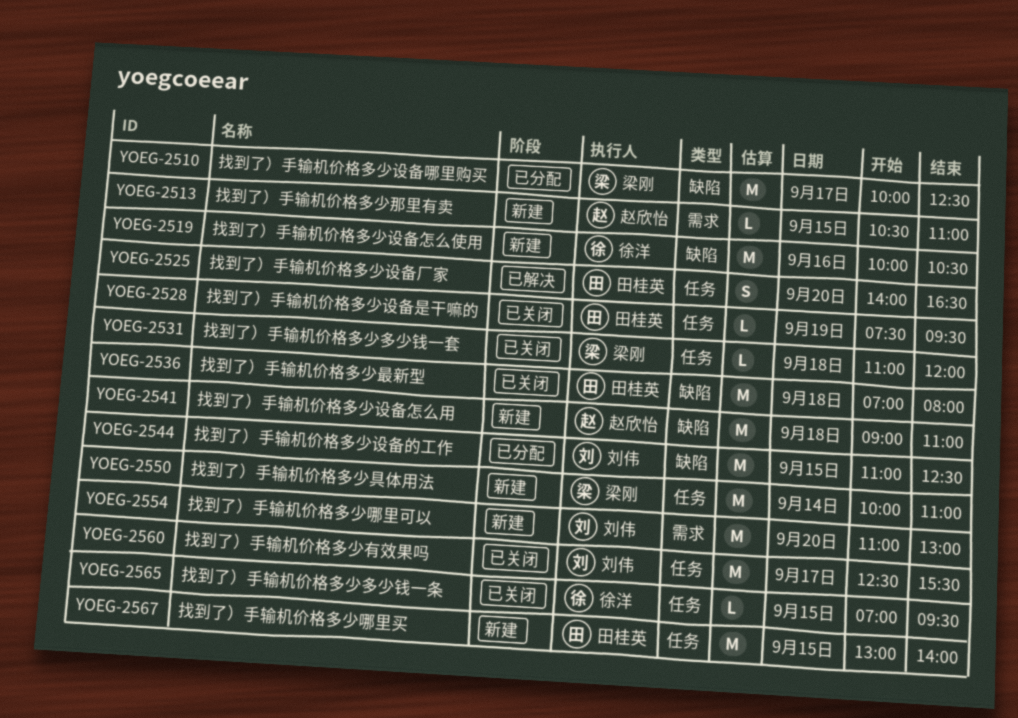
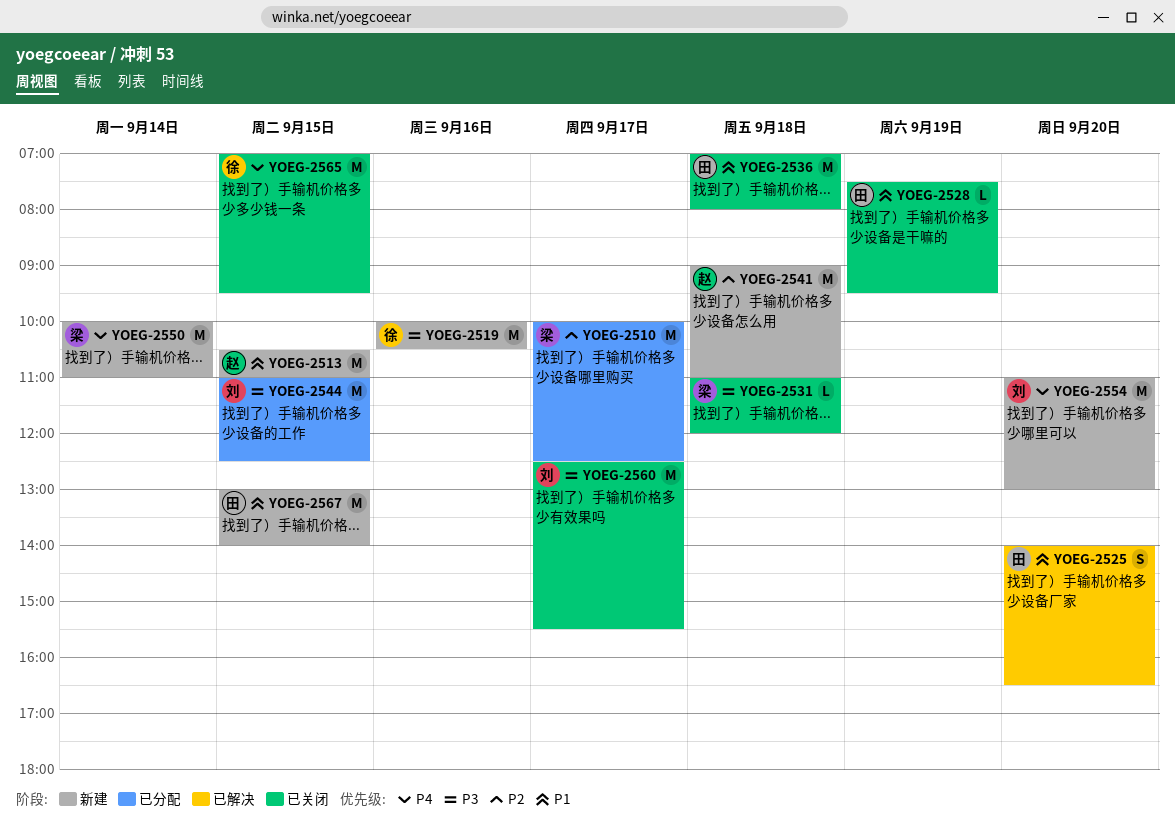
YOEG-2513, estimate: L -> M
YOEG-2565, estimate: L -> M

